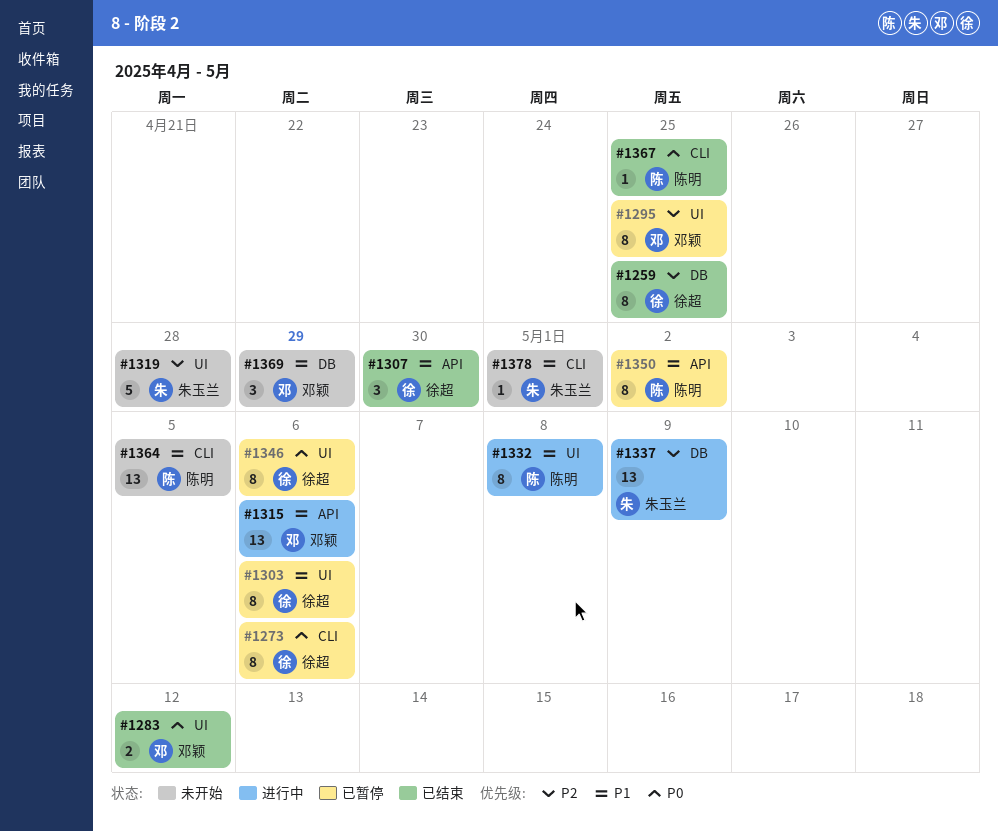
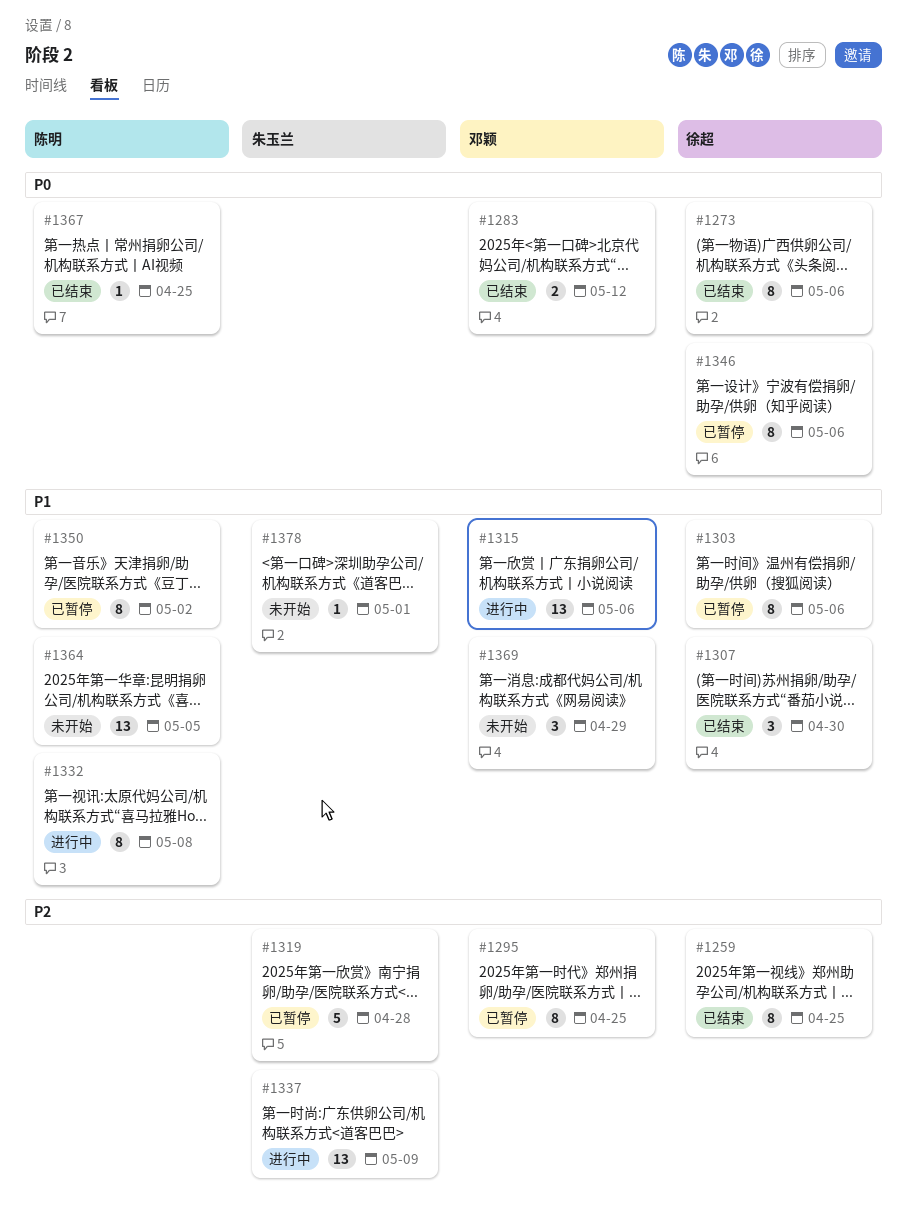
#1273, status: 已暂停 -> 已结束
#1319, status: 未开始 -> 已暂停

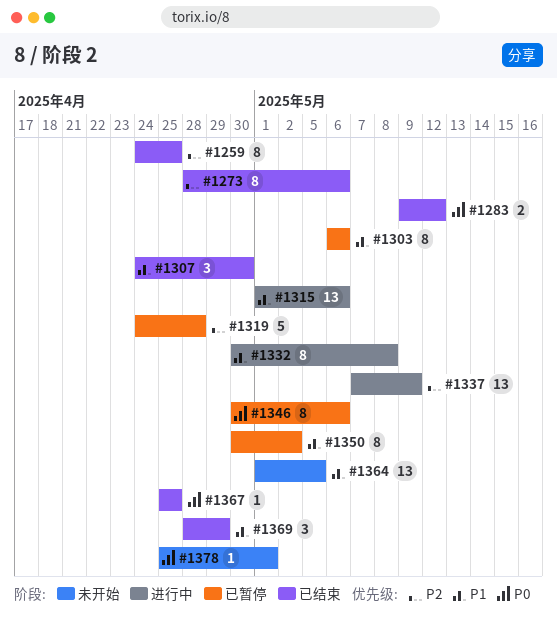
#1273, priority: P0 -> P2
#1295: present -> none
#1369, status: 未开始 -> 已结束
#1378, priority: P1 -> P0

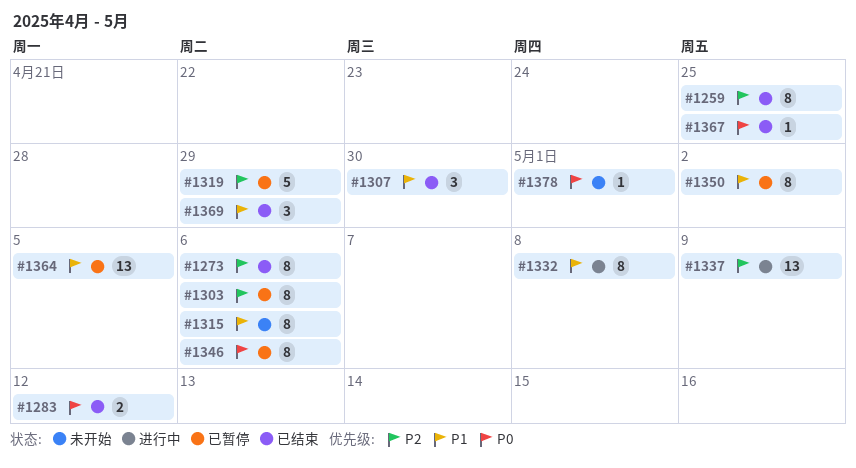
#1303, priority: P1 -> P2
#1315, status: 进行中 -> 未开始
#1315, estimate: 13 -> 8
#1319, due: Apr 28 -> Apr 29
#1364, status: 未开始 -> 已暂停

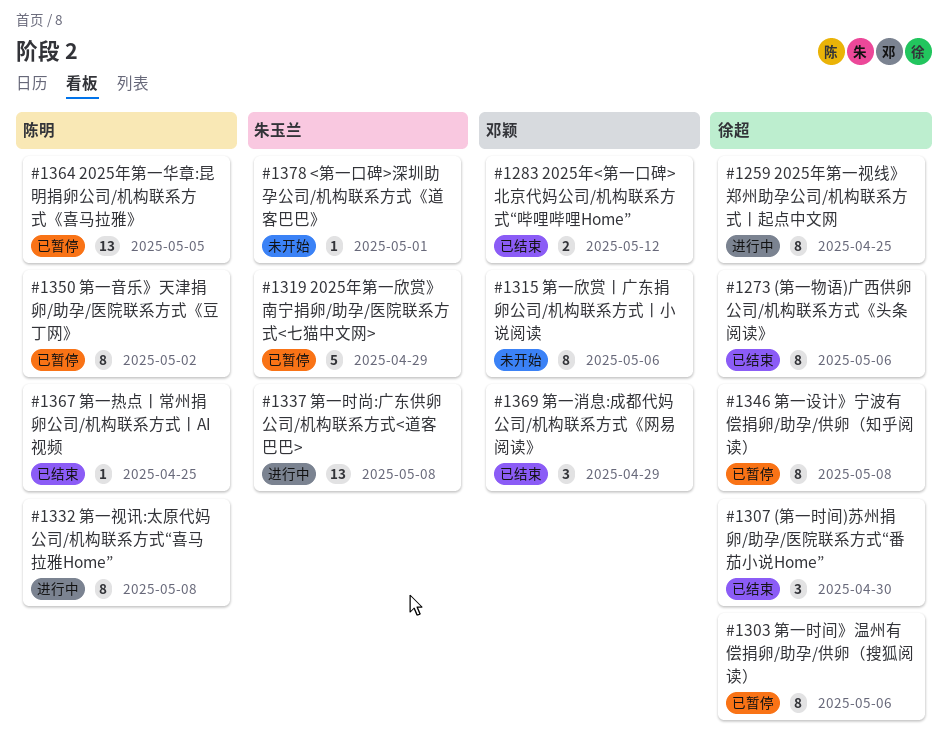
#1259, status: 已结束 -> 进行中
#1337, due: May 9 -> May 8
#1346, due: May 6 -> May 8

